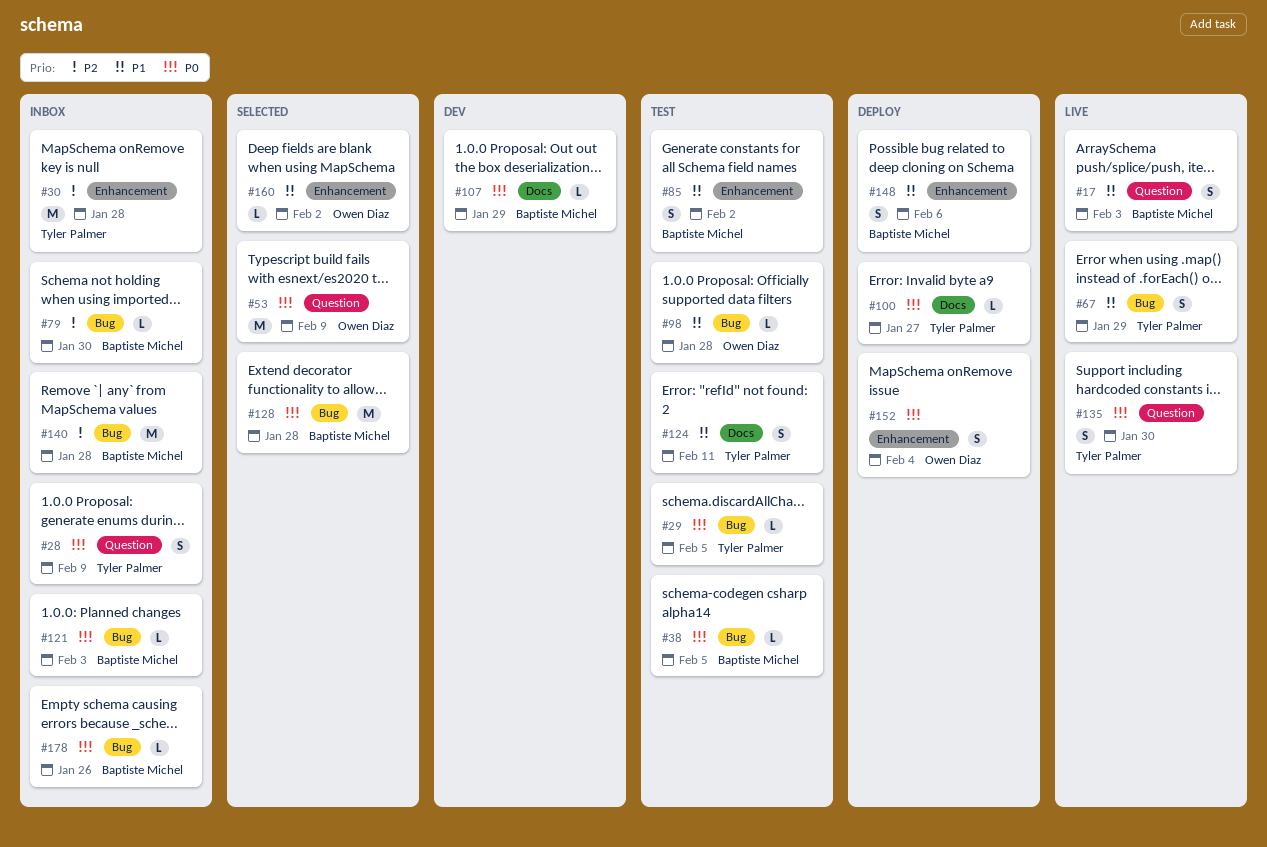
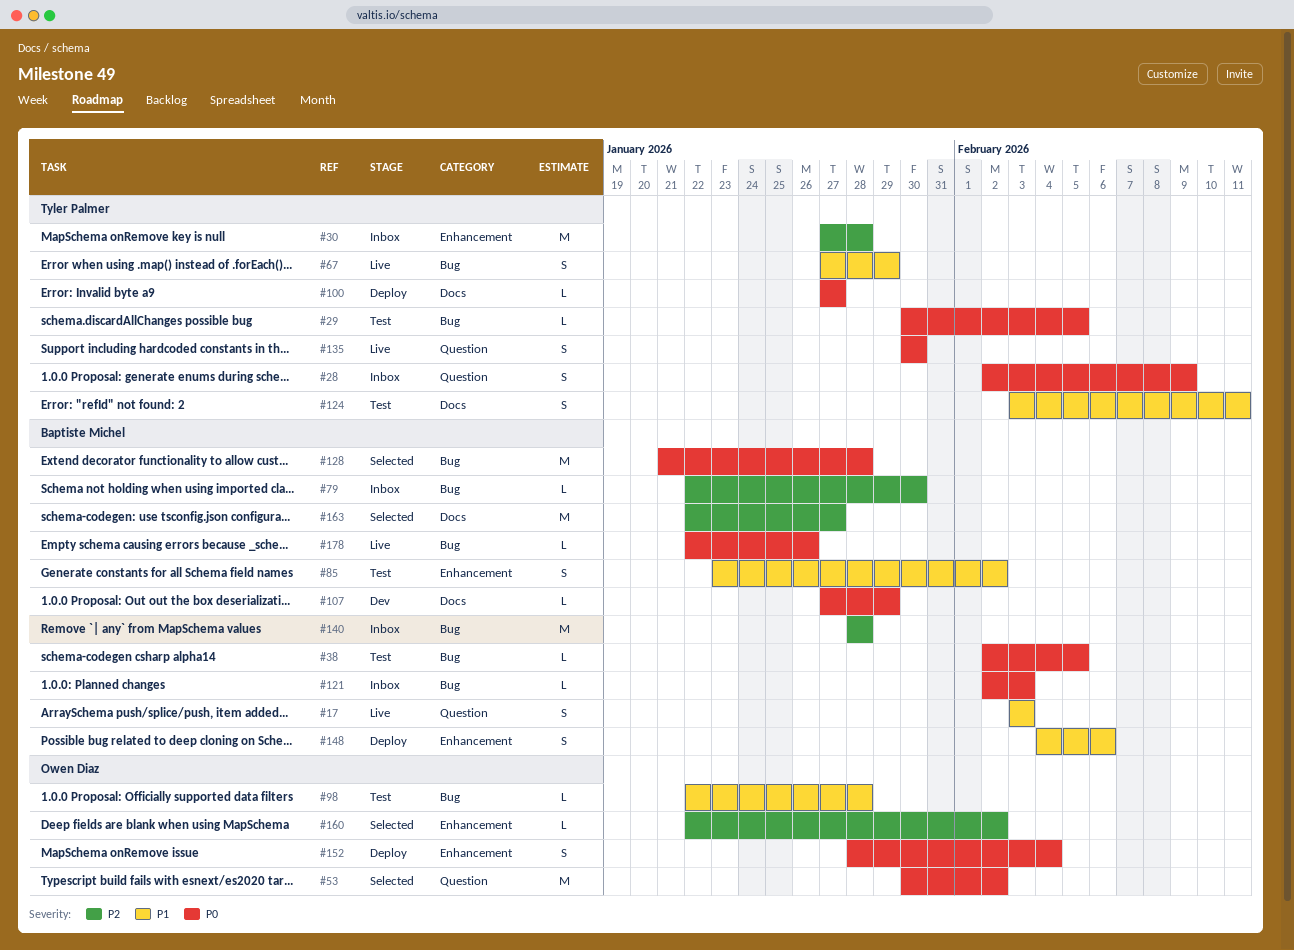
#53, due: Feb 9 -> Feb 2
#160, priority: P1 -> P2
#163: none -> present
#178, status: Inbox -> Live

